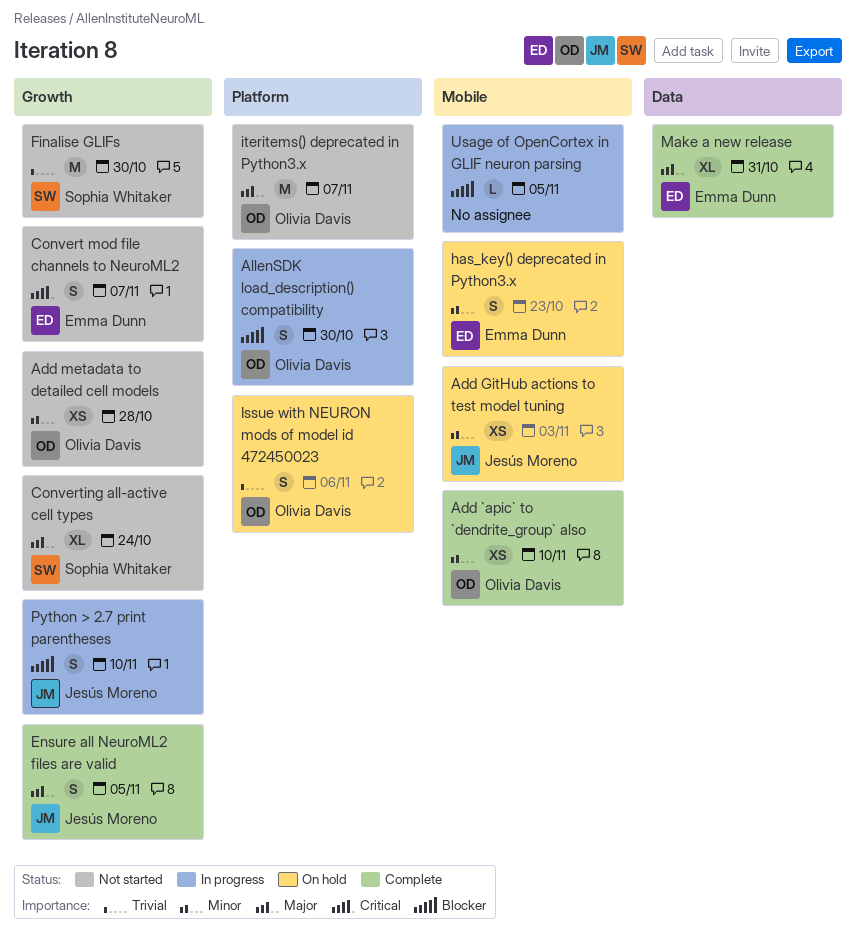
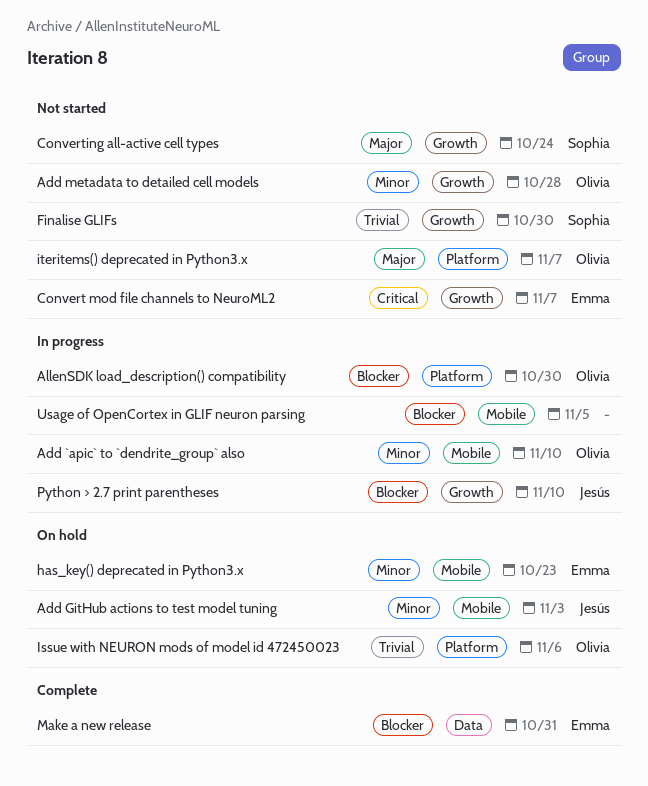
Add `apic` to `dendrite_group` also, status: Complete -> In progress
Ensure all NeuroML2 files are valid: present -> none
Make a new release, priority: Major -> Blocker

